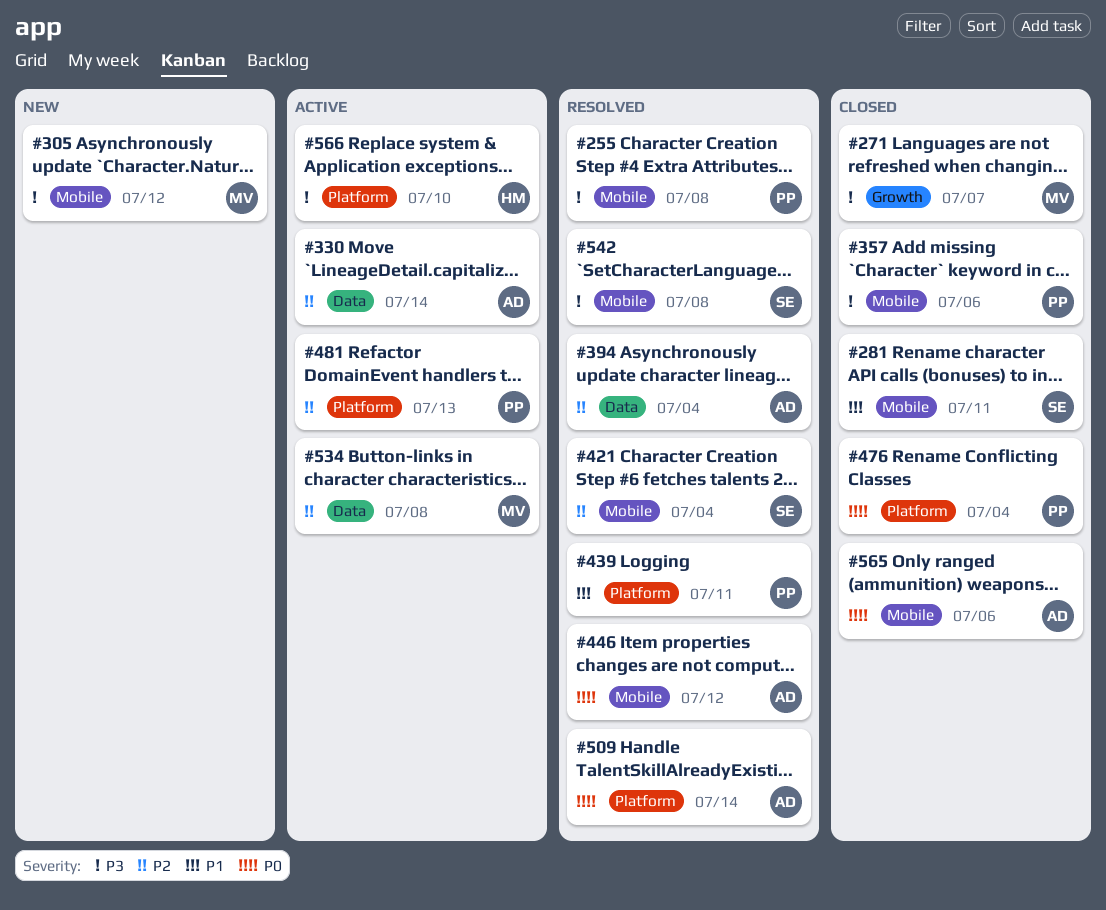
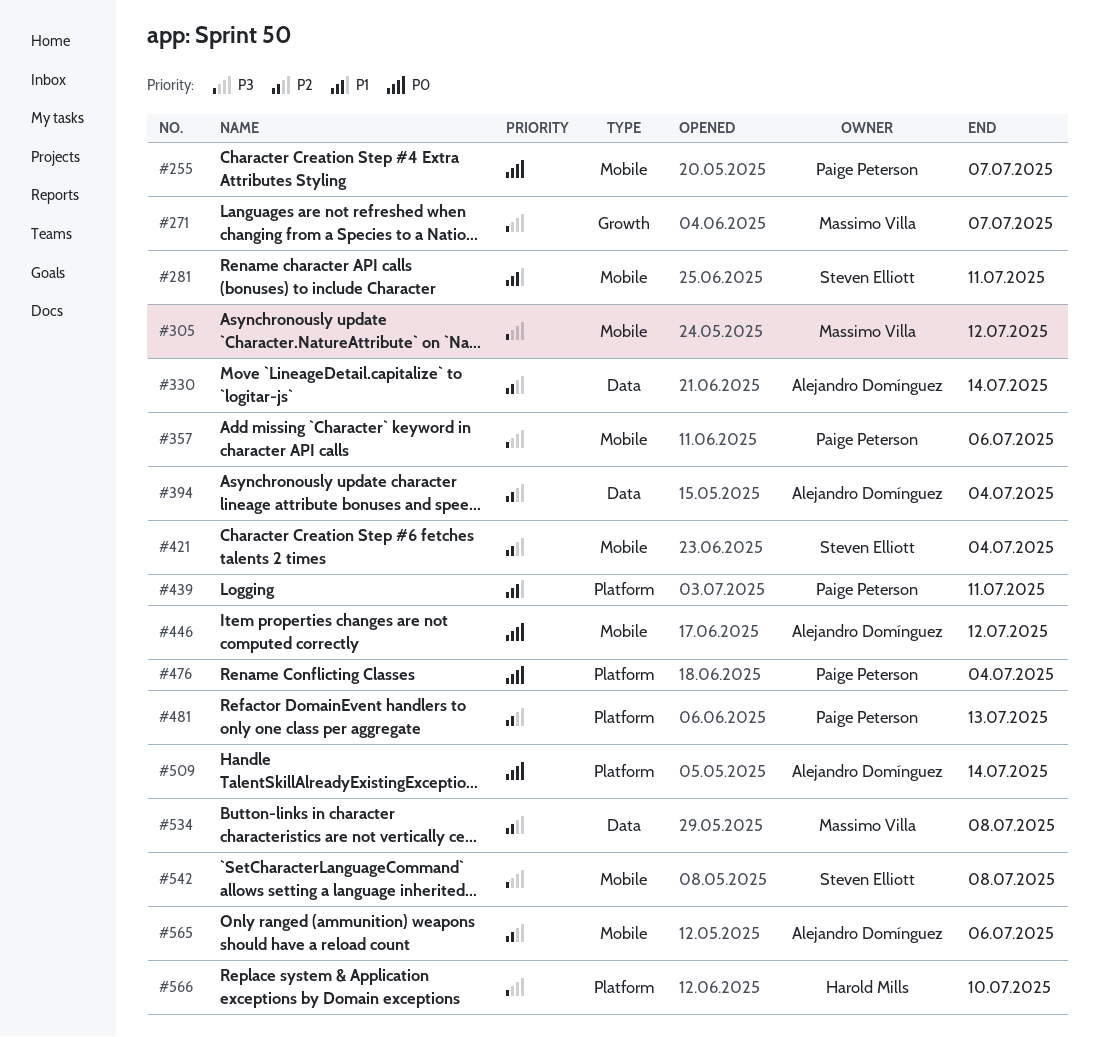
#255, priority: P3 -> P0
#255, due: Jul 8 -> Jul 7
#565, priority: P0 -> P2

